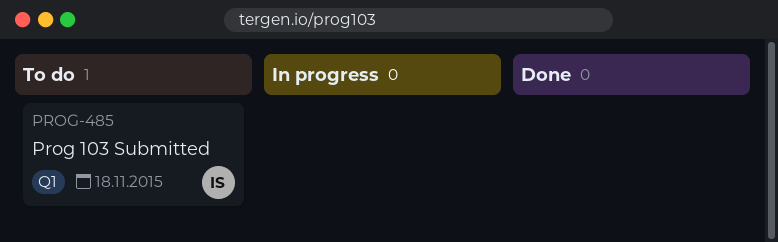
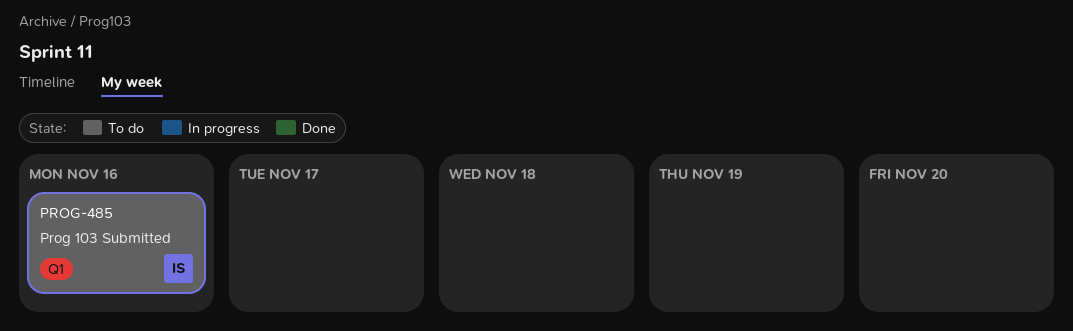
PROG-485, due: Nov 18 -> Nov 16

